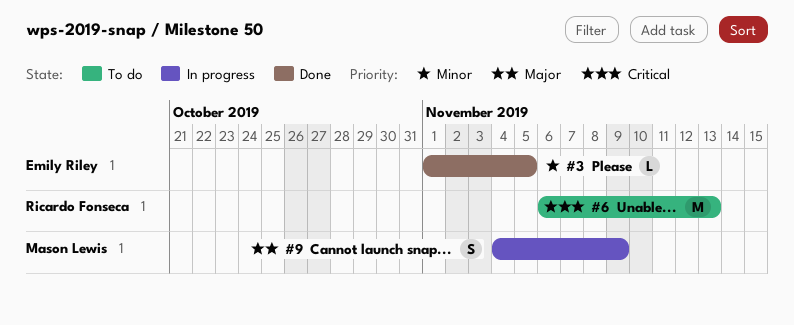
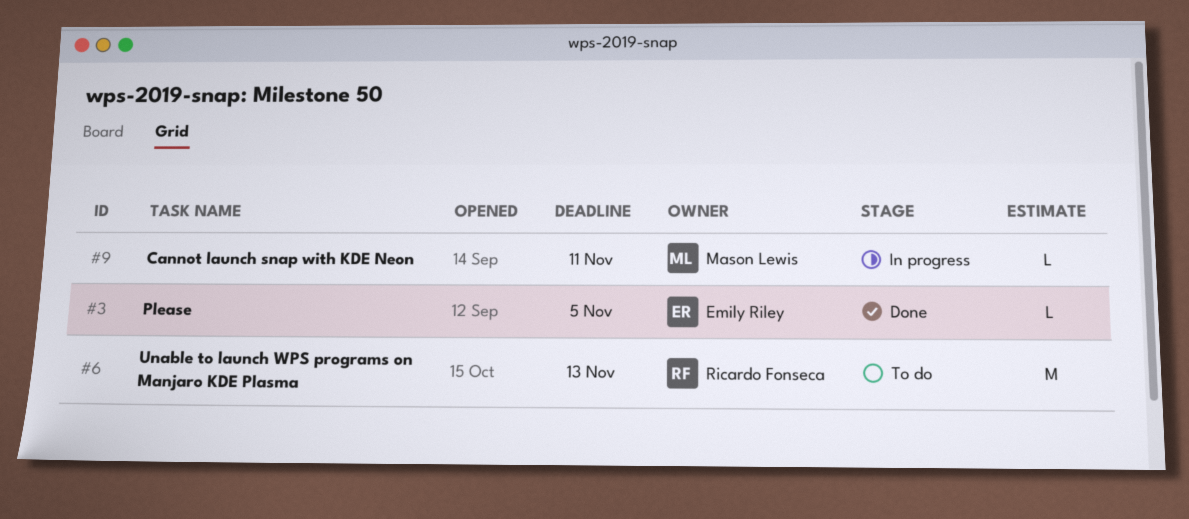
#9, estimate: S -> L
#9, due: Nov 9 -> Nov 11

